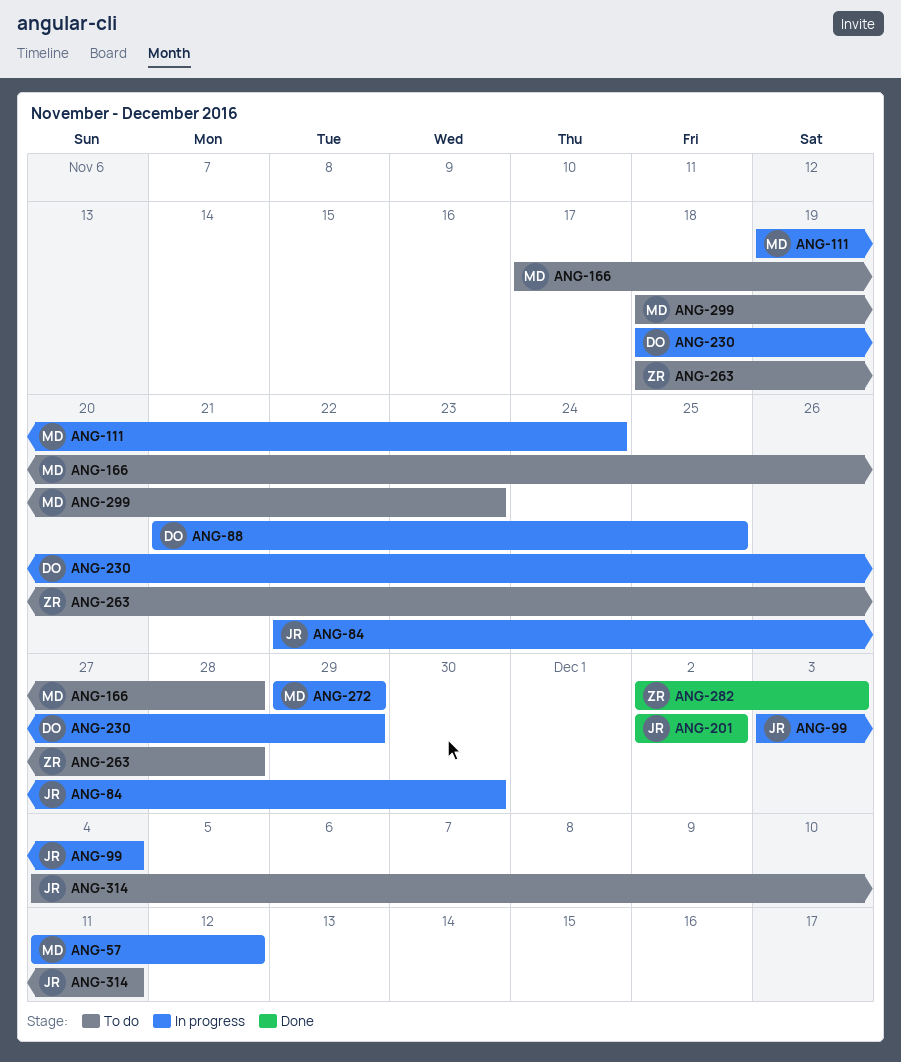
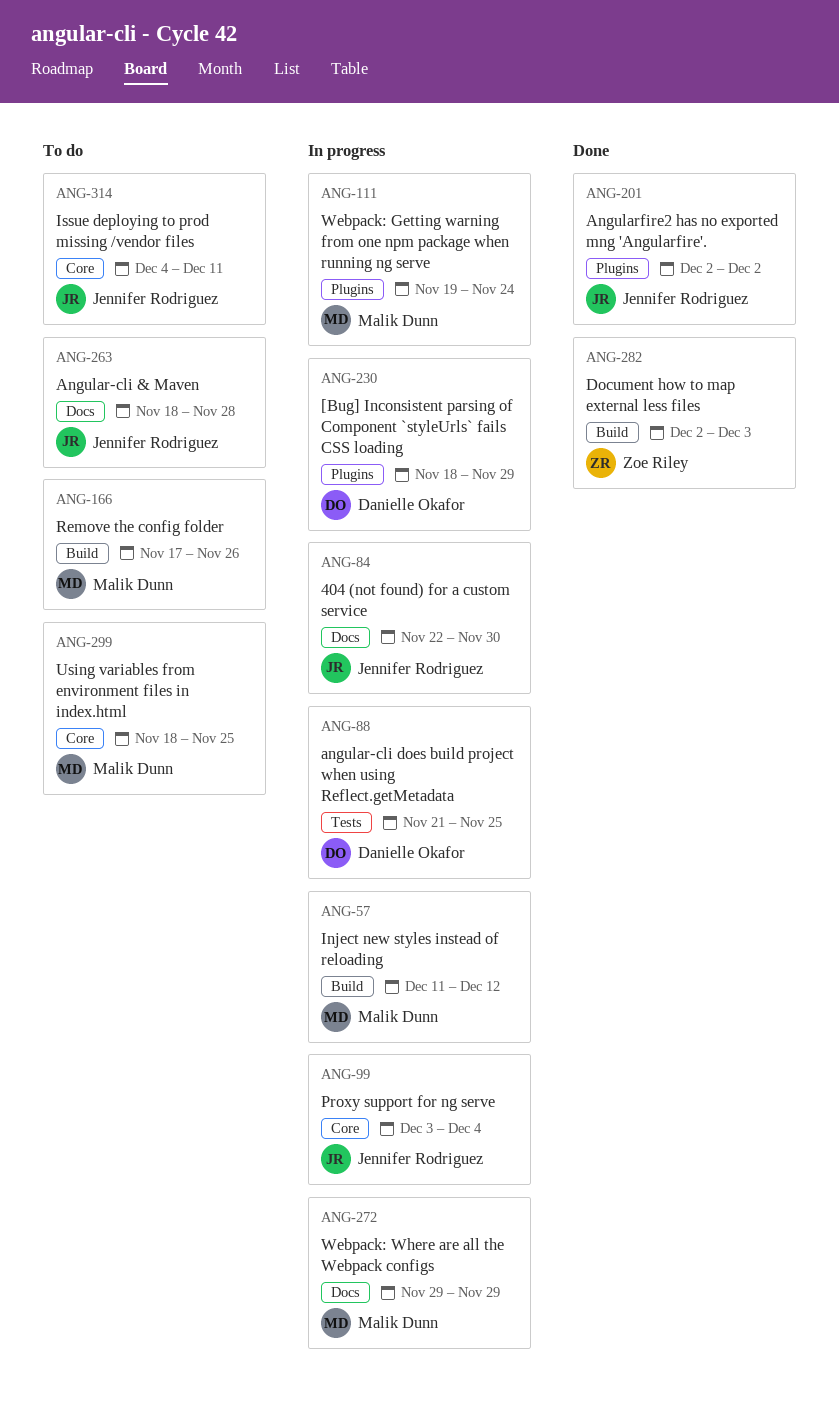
ANG-166, due: Nov 28 -> Nov 26
ANG-263, owner: Zoe Riley -> Jennifer Rodriguez
ANG-299, due: Nov 23 -> Nov 25

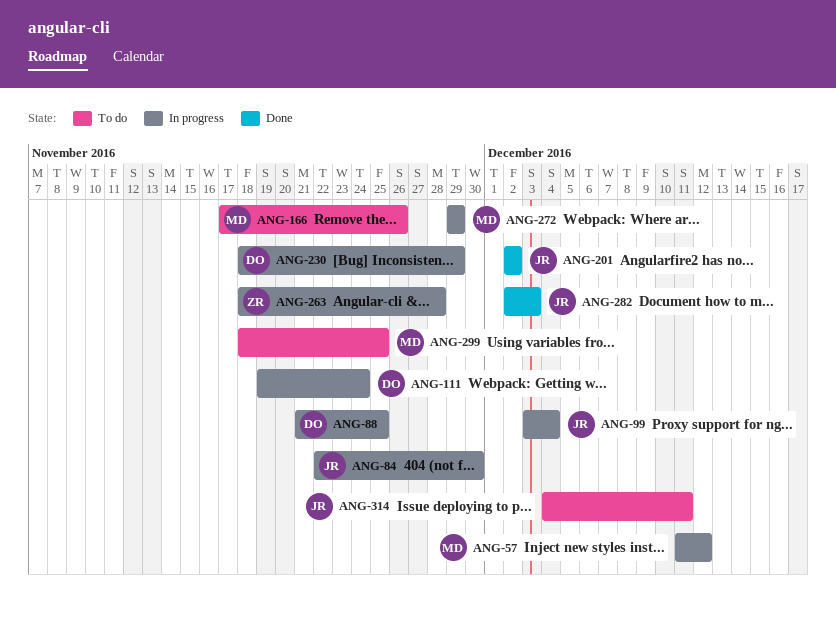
ANG-111, owner: Malik Dunn -> Danielle Okafor
ANG-263, status: To do -> In progress
ANG-263, owner: Jennifer Rodriguez -> Zoe Riley
ANG-282, owner: Zoe Riley -> Jennifer Rodriguez

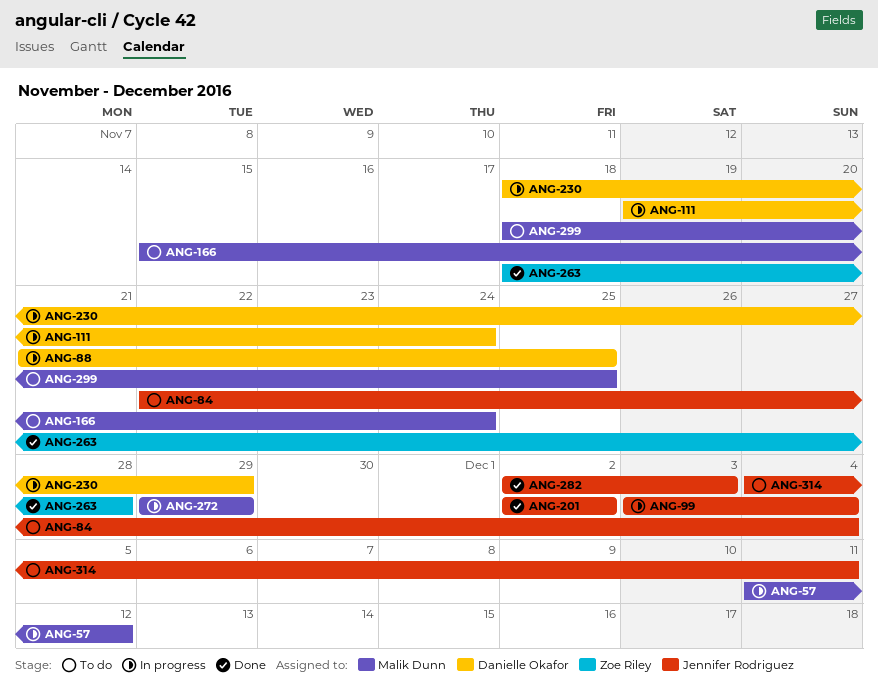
ANG-84, status: In progress -> To do
ANG-84, due: Nov 30 -> Dec 4
ANG-166, start: Nov 17 -> Nov 15
ANG-166, due: Nov 26 -> Nov 24
ANG-263, status: In progress -> Done

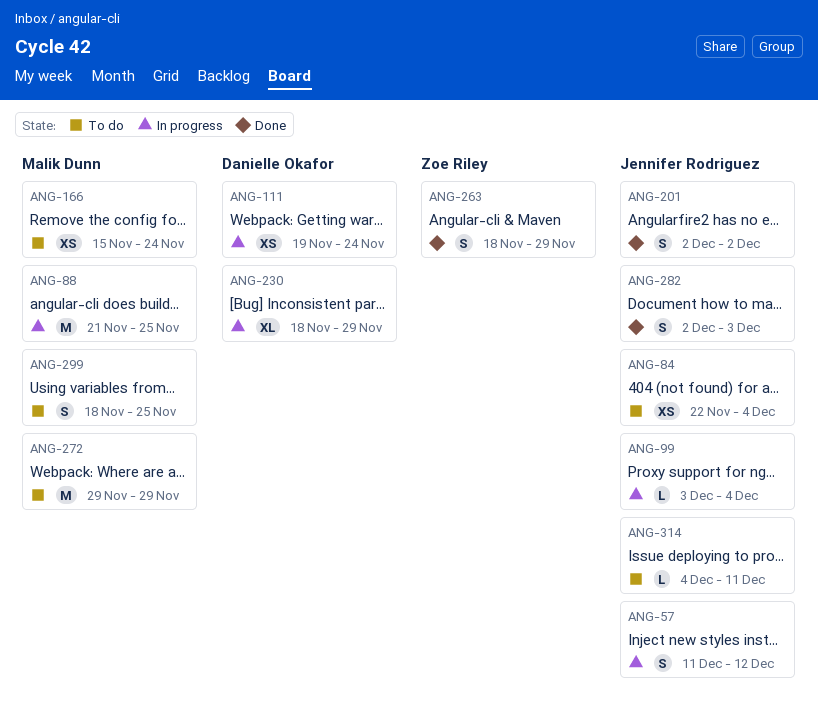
ANG-57, owner: Malik Dunn -> Jennifer Rodriguez
ANG-88, owner: Danielle Okafor -> Malik Dunn
ANG-263, due: Nov 28 -> Nov 29
ANG-272, status: In progress -> To do

